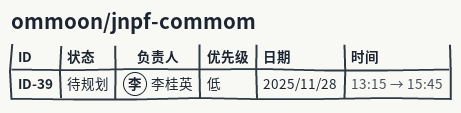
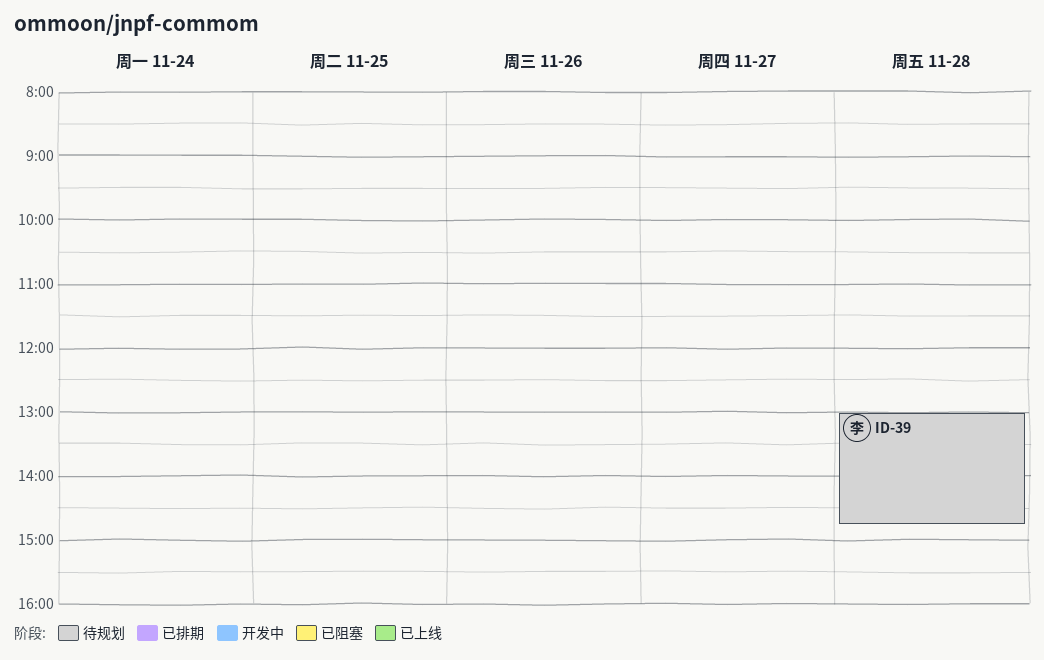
ID-39, begins: 13:15 -> 13:00
ID-39, ends: 15:45 -> 14:45

